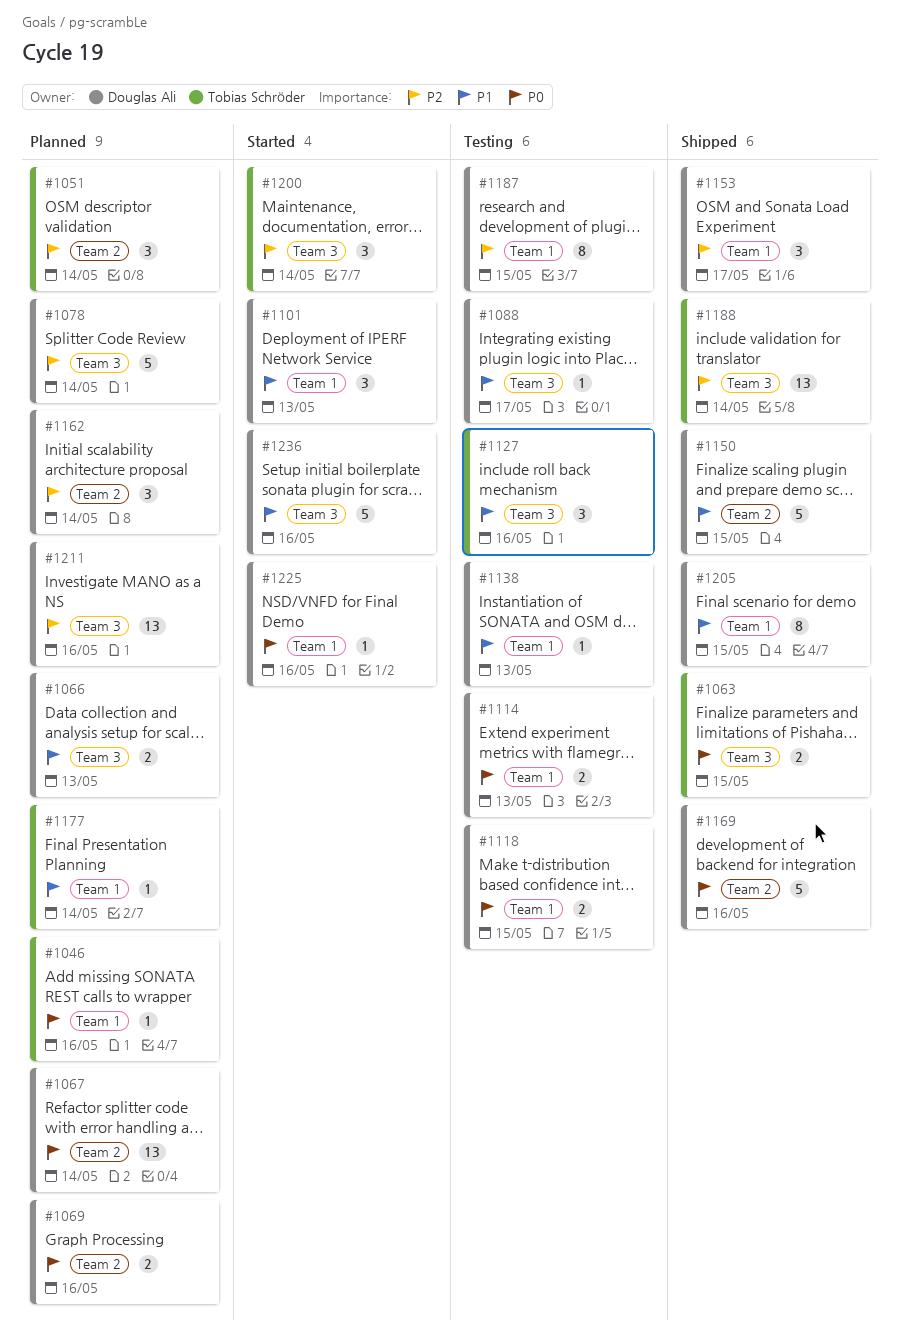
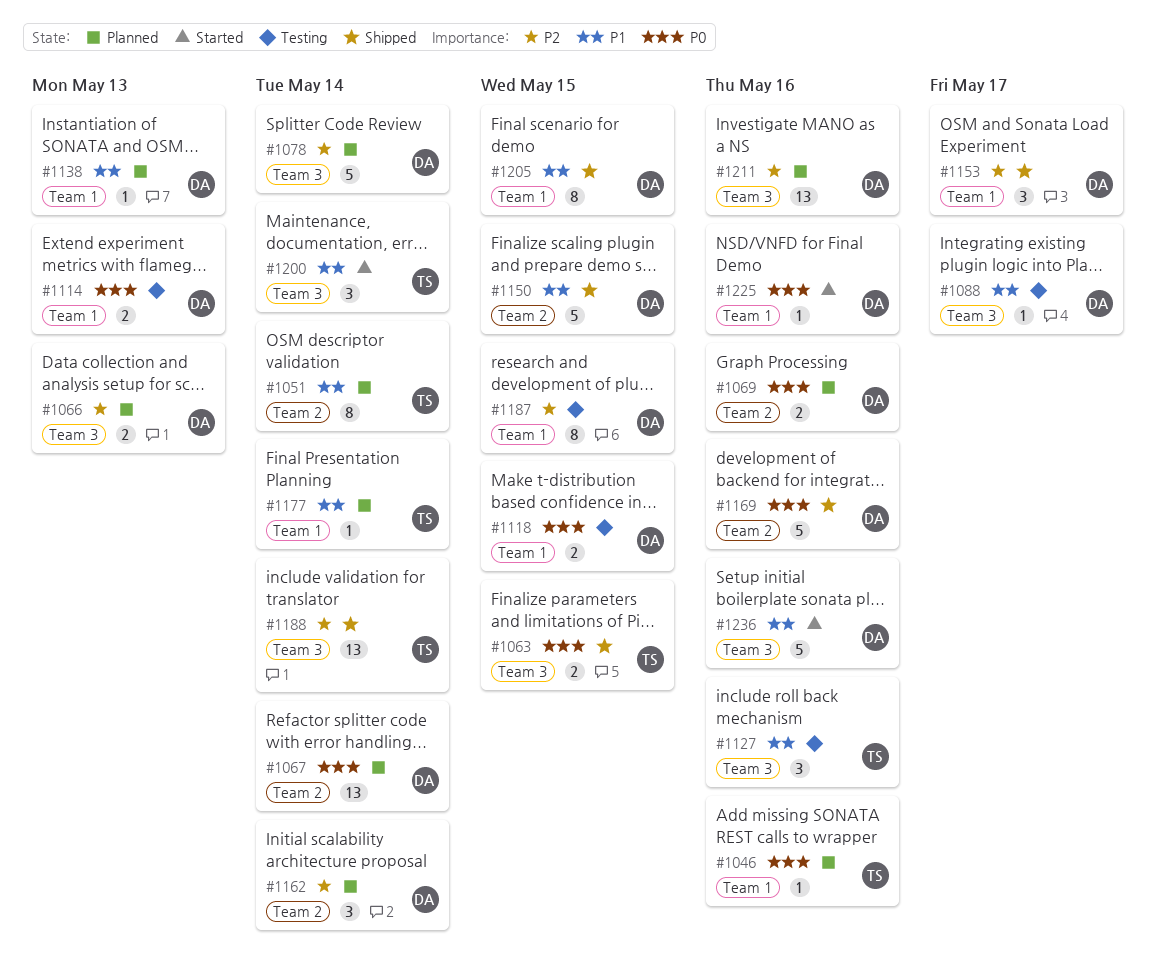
#1051, priority: P2 -> P1
#1051, estimate: 3 -> 8
#1066, priority: P1 -> P2
#1101: present -> none
#1138, status: Testing -> Planned
#1200, priority: P2 -> P1

